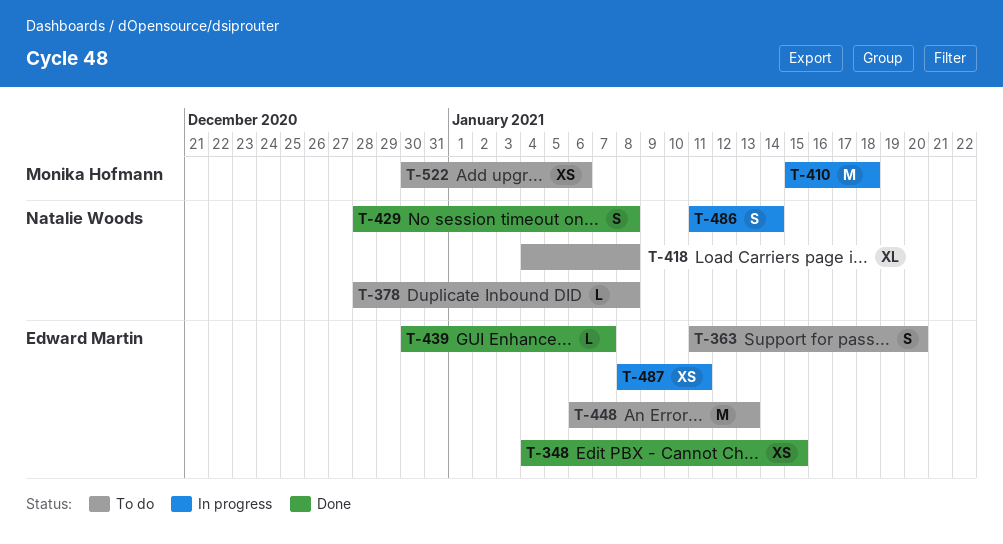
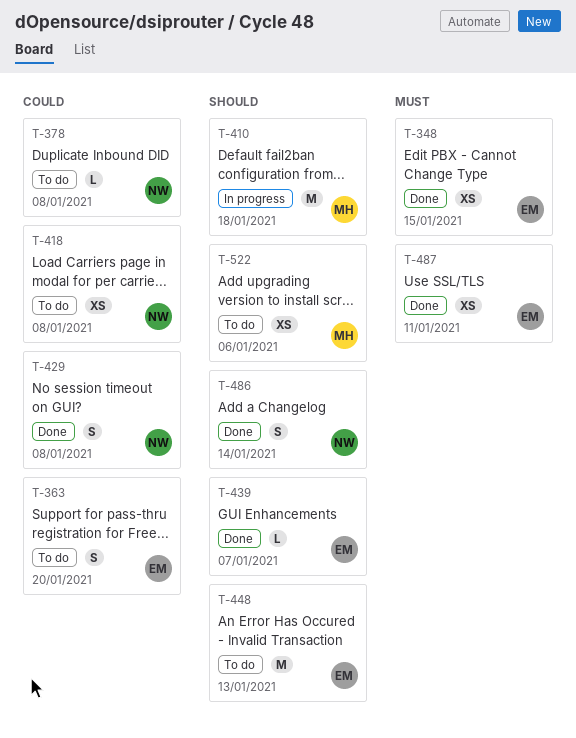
T-418, estimate: XL -> XS
T-486, status: In progress -> Done
T-487, status: In progress -> Done

